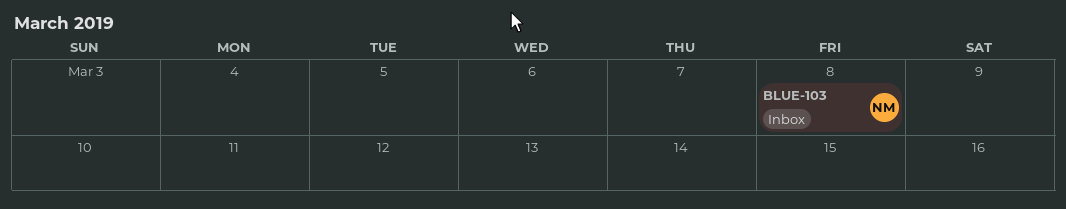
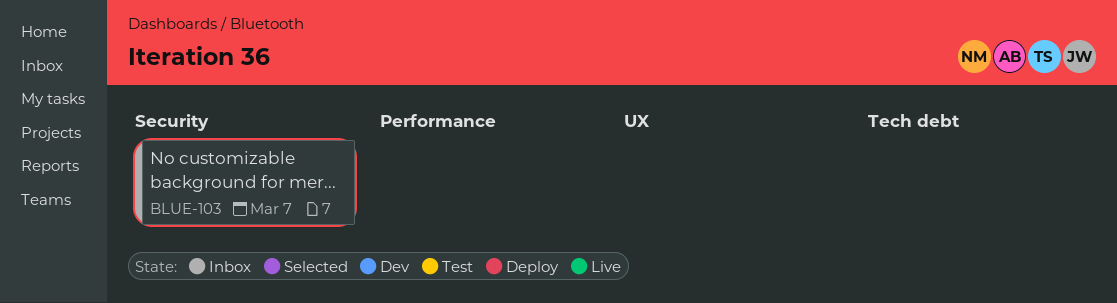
BLUE-103, due: Mar 8 -> Mar 7

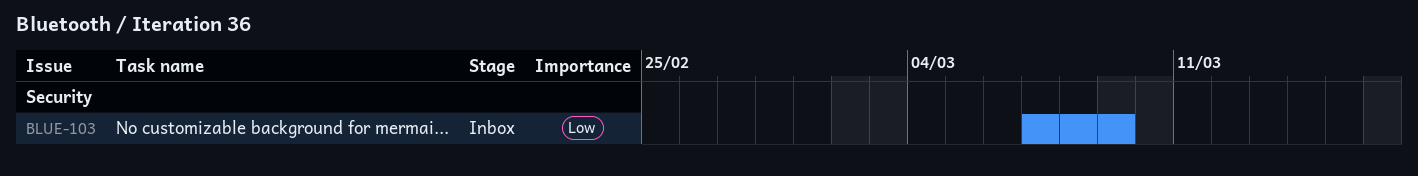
BLUE-103, due: Mar 7 -> Mar 9

